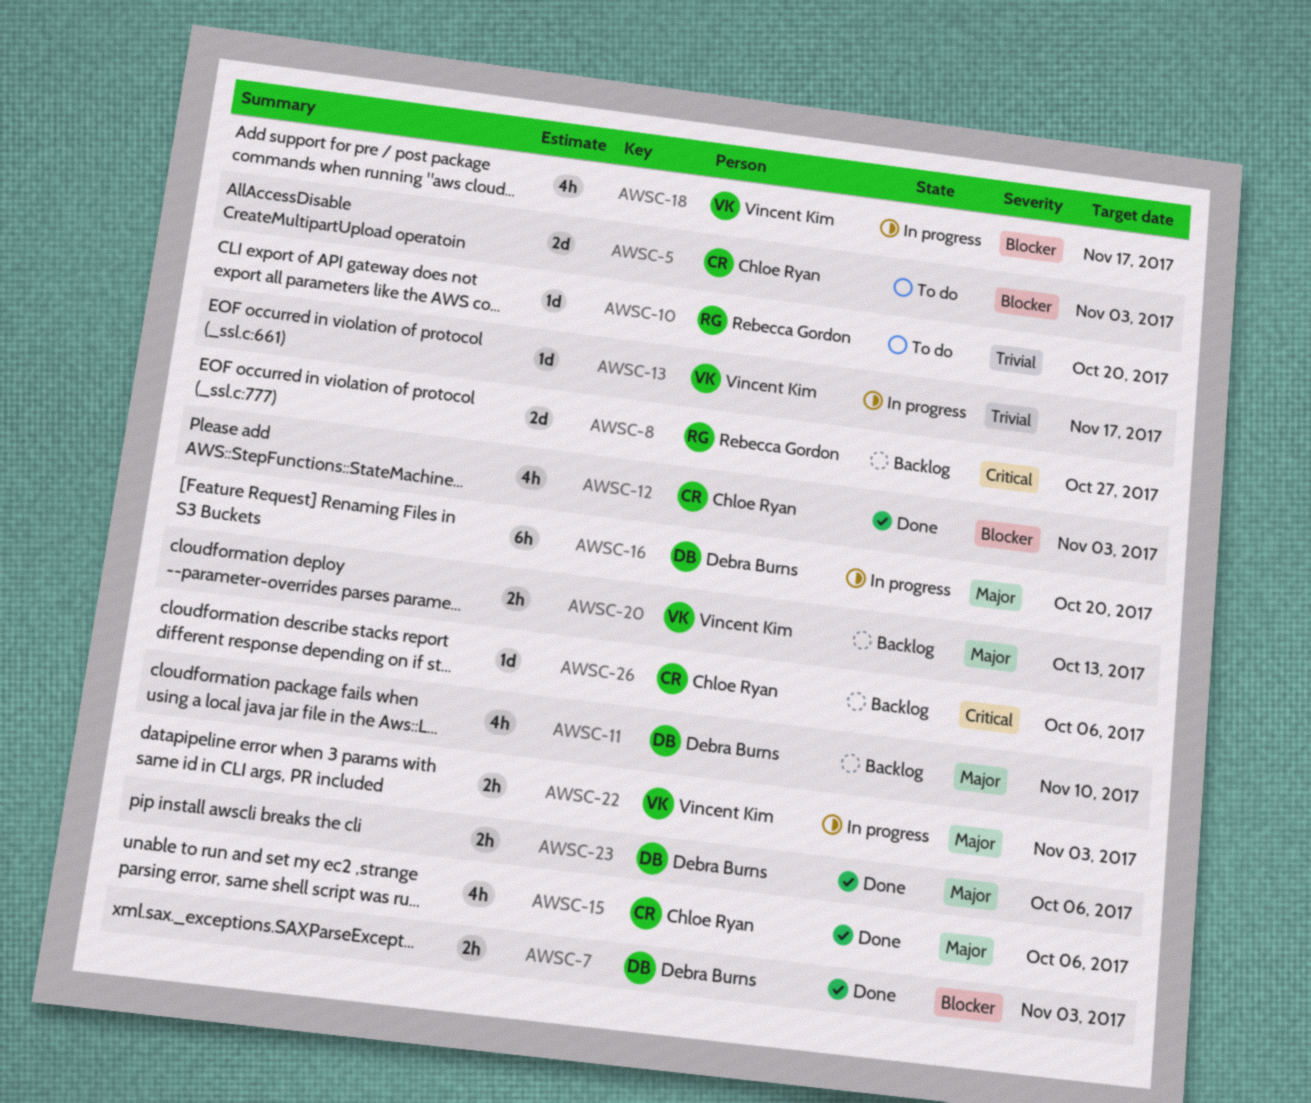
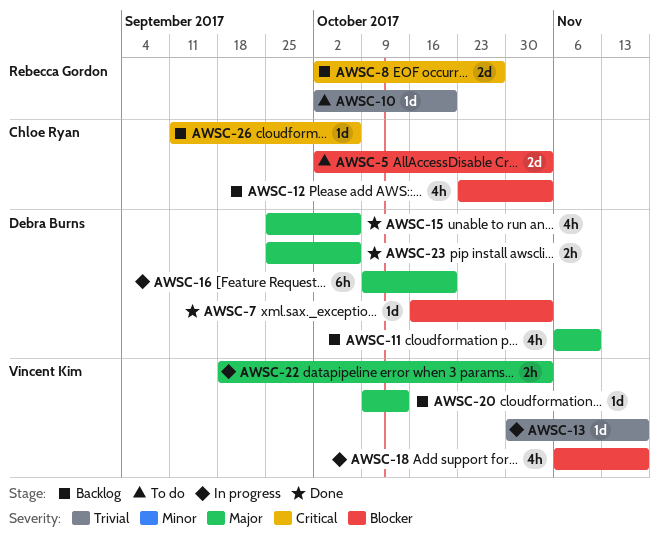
AWSC-7, estimate: 2h -> 1d
AWSC-12, status: Done -> Backlog
AWSC-15, owner: Chloe Ryan -> Debra Burns
AWSC-20, estimate: 2h -> 1d

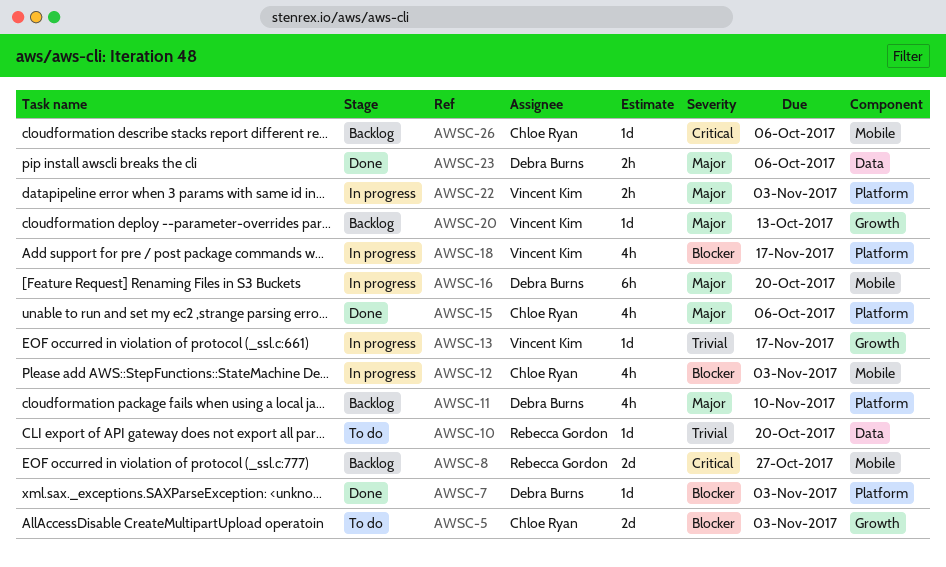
AWSC-12, status: Backlog -> In progress
AWSC-15, owner: Debra Burns -> Chloe Ryan

